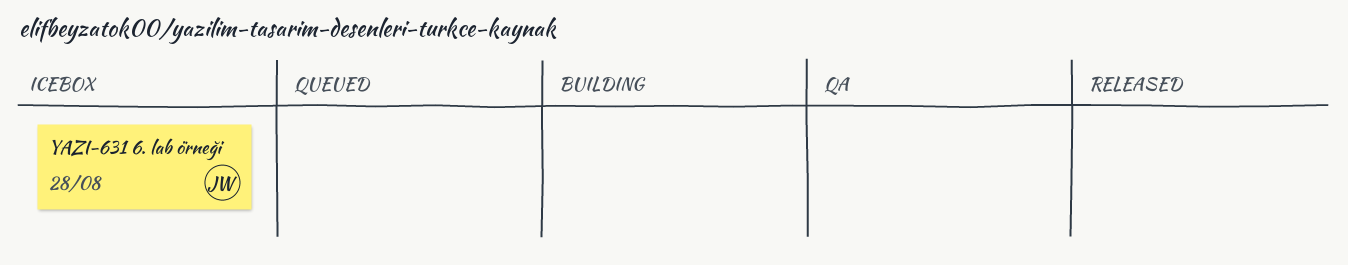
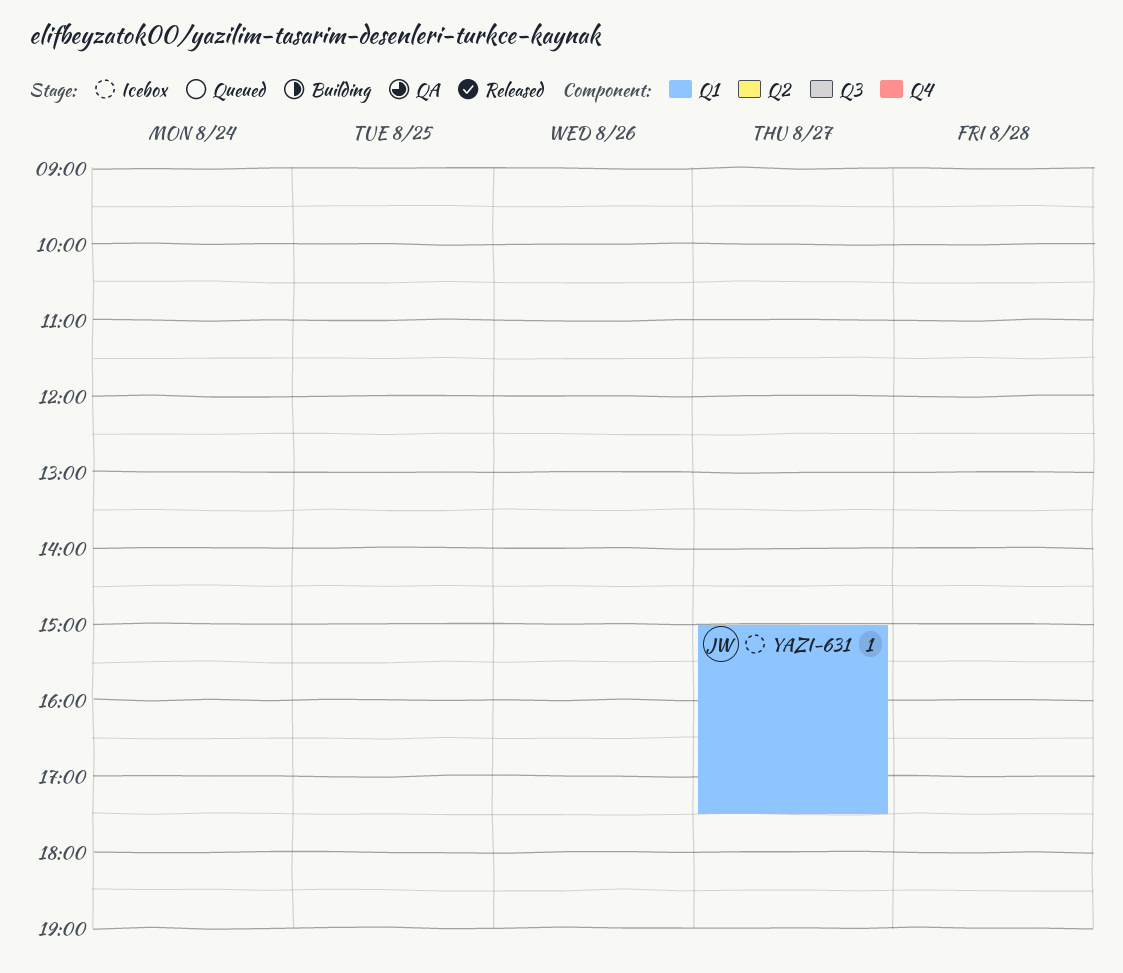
YAZI-631, day: Aug 28 -> Aug 27

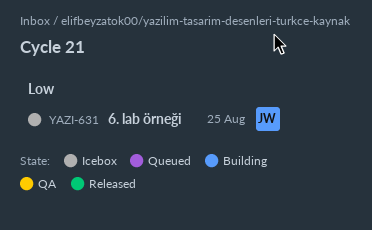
YAZI-631, day: Aug 27 -> Aug 25

